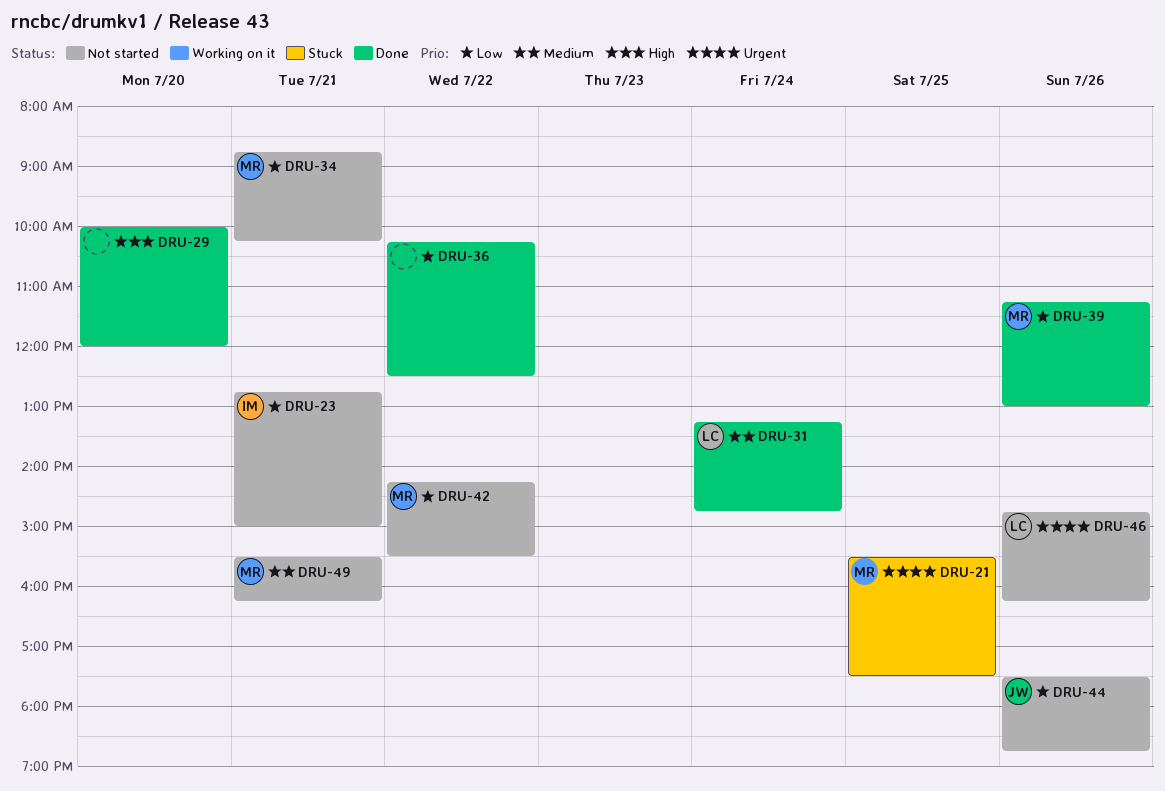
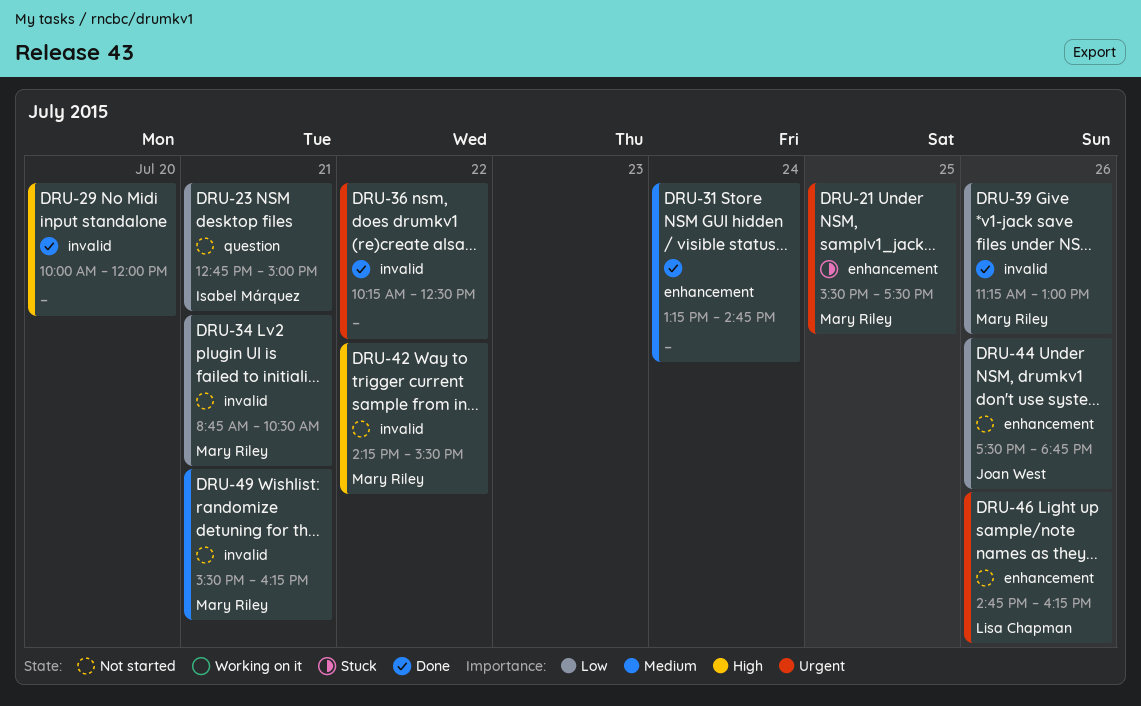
DRU-31, owner: Lisa Chapman -> none
DRU-34, ends: 10:15 -> 10:30
DRU-36, priority: Low -> Urgent
DRU-42, priority: Low -> High

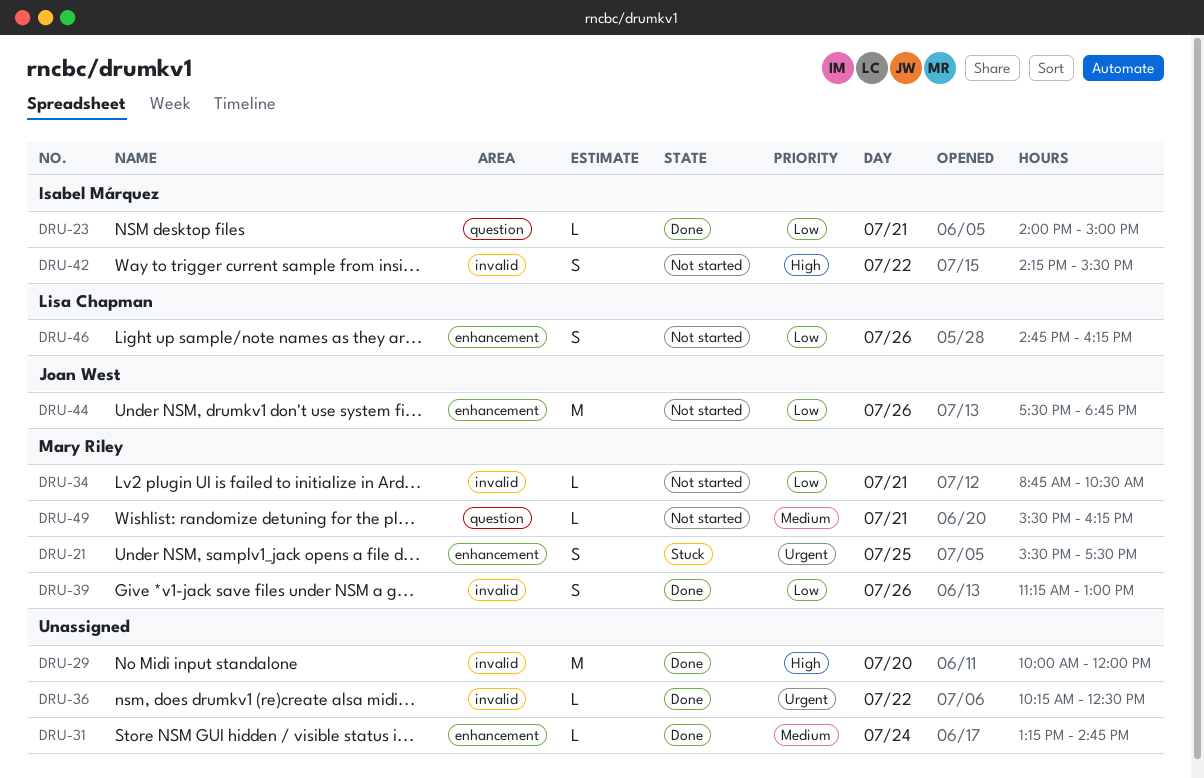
DRU-23, status: Not started -> Done
DRU-23, begins: 12:45 -> 14:00
DRU-42, owner: Mary Riley -> Isabel Márquez
DRU-46, priority: Urgent -> Low
DRU-49, label: invalid -> question

